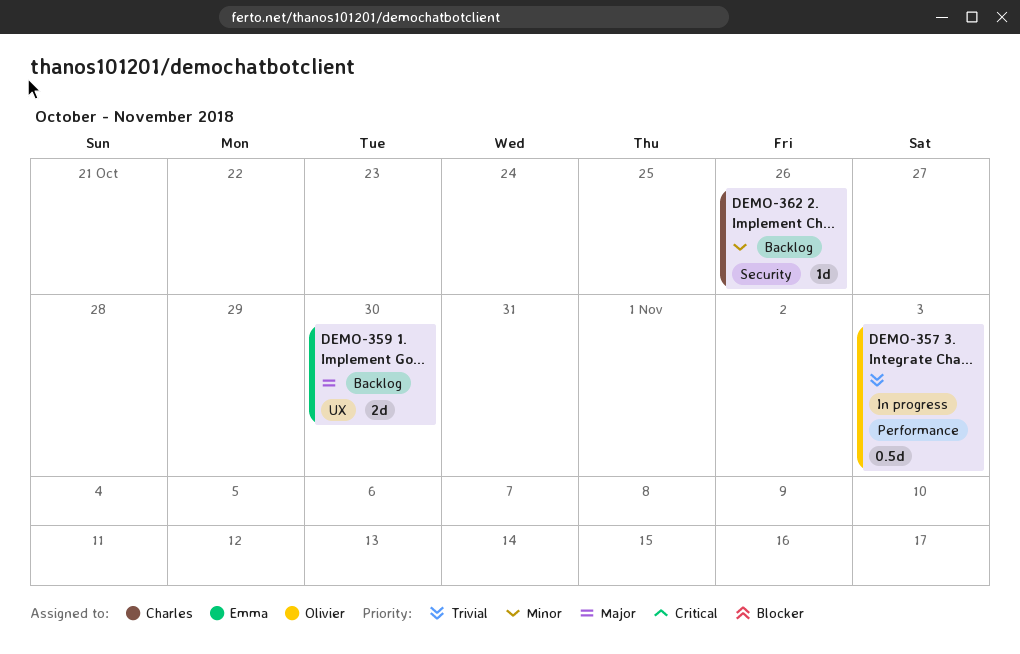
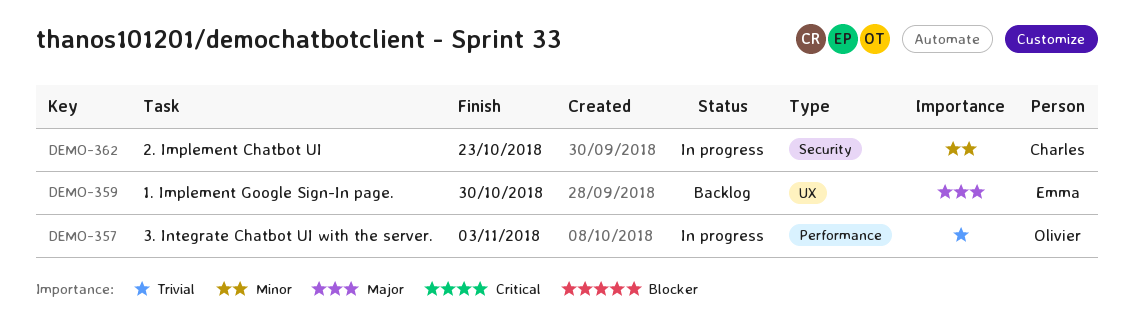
DEMO-362, status: Backlog -> In progress
DEMO-362, due: Oct 26 -> Oct 23

